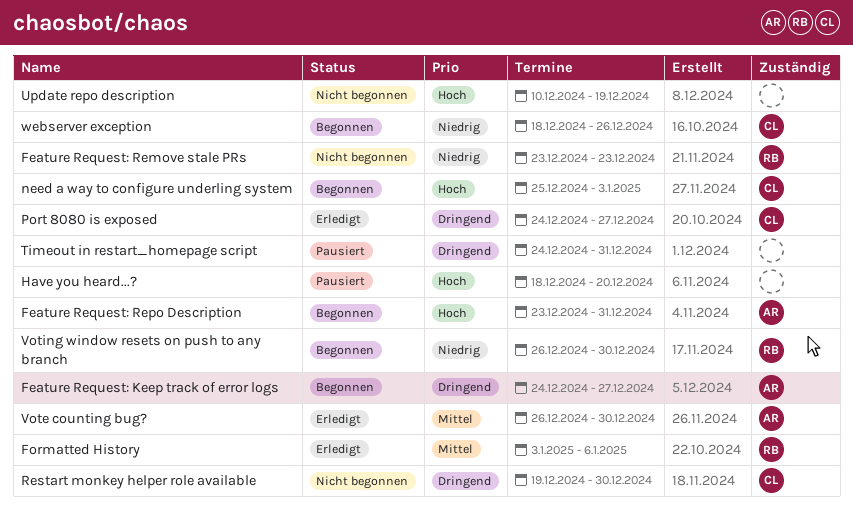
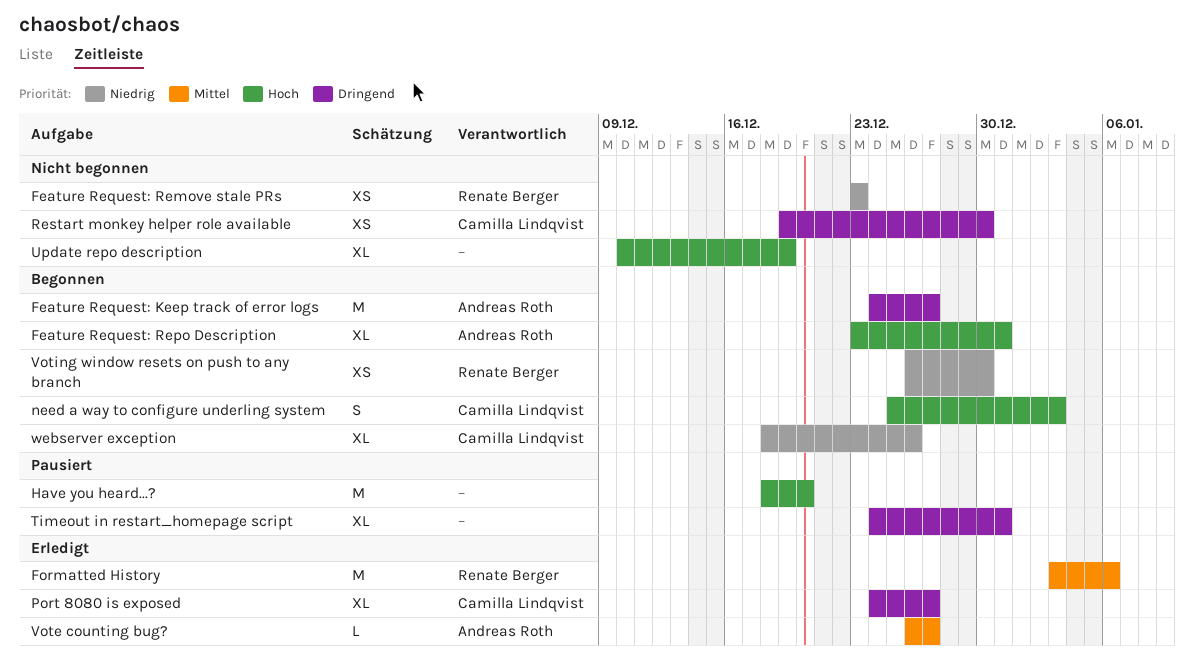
Vote counting bug?, due: Dec 30 -> Dec 27

